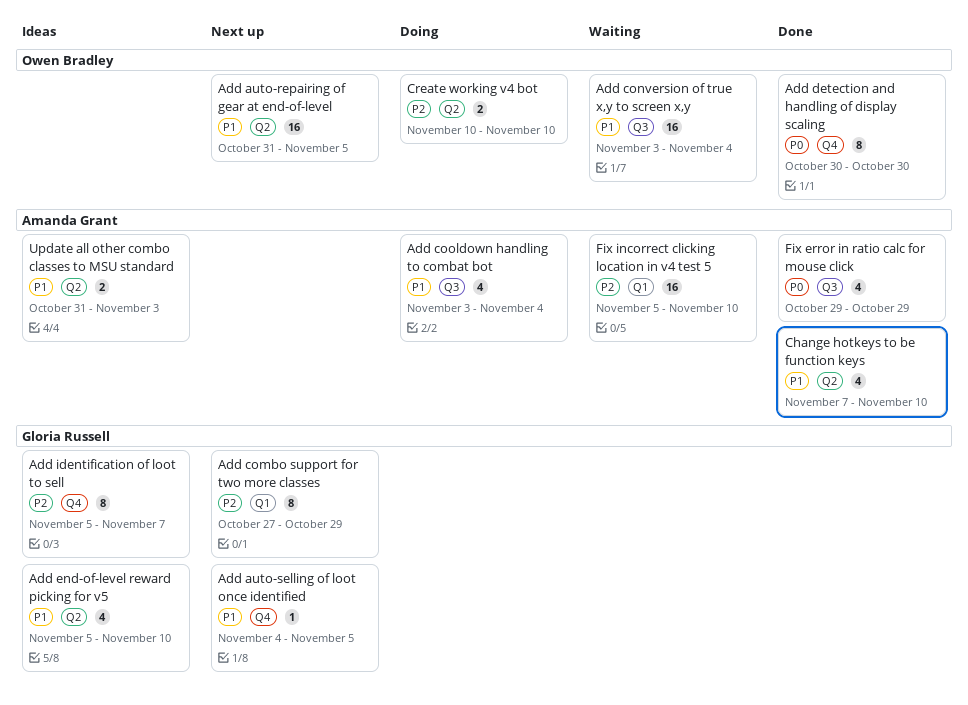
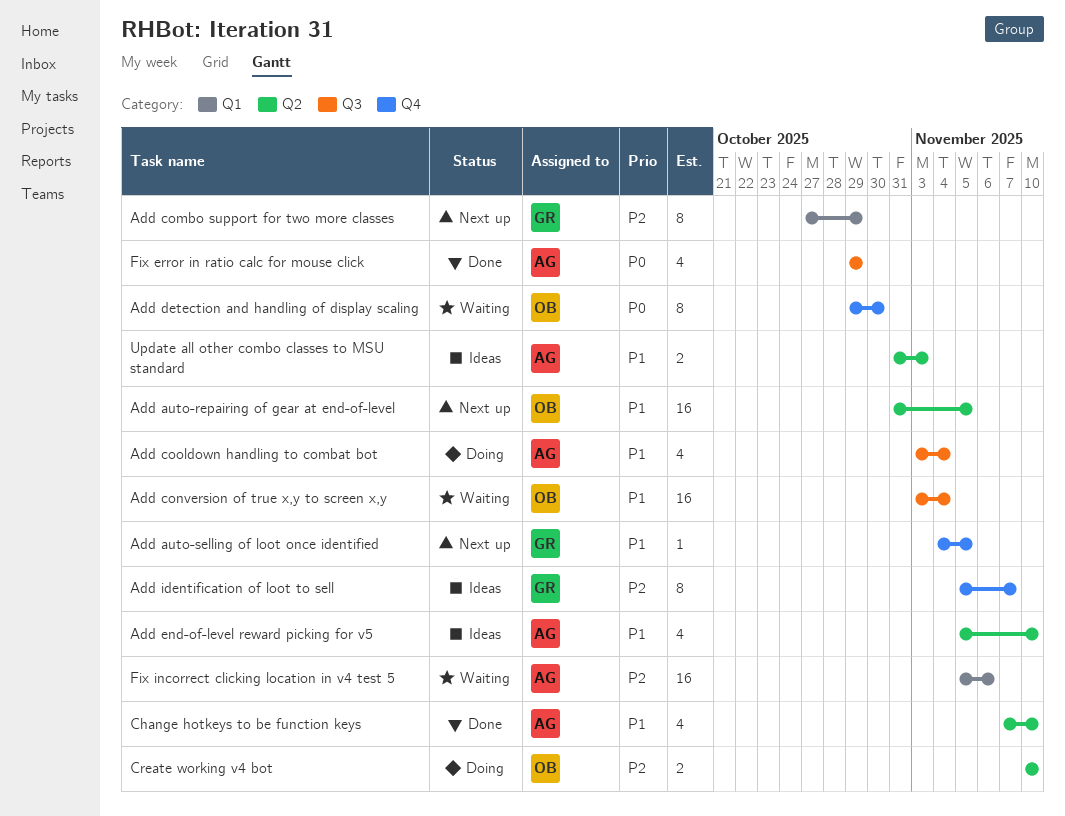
Add detection and handling of display scaling, status: Done -> Waiting
Add detection and handling of display scaling, start: Oct 30 -> Oct 29
Add end-of-level reward picking for v5, owner: Gloria Russell -> Amanda Grant
Fix incorrect clicking location in v4 test 5, due: Nov 10 -> Nov 6

